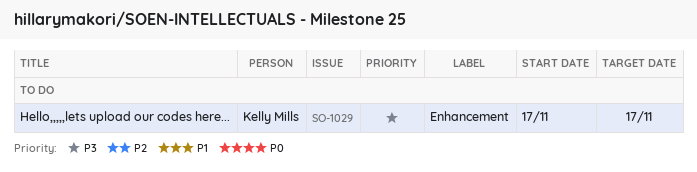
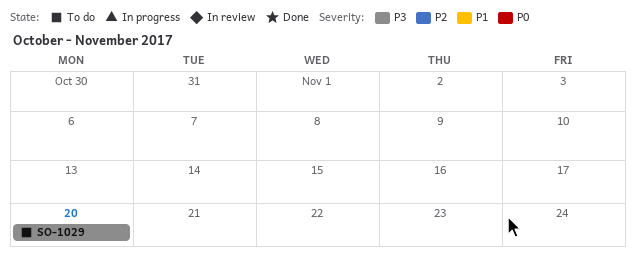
SO-1029, start: Nov 17 -> Nov 20
SO-1029, due: Nov 17 -> Nov 20

